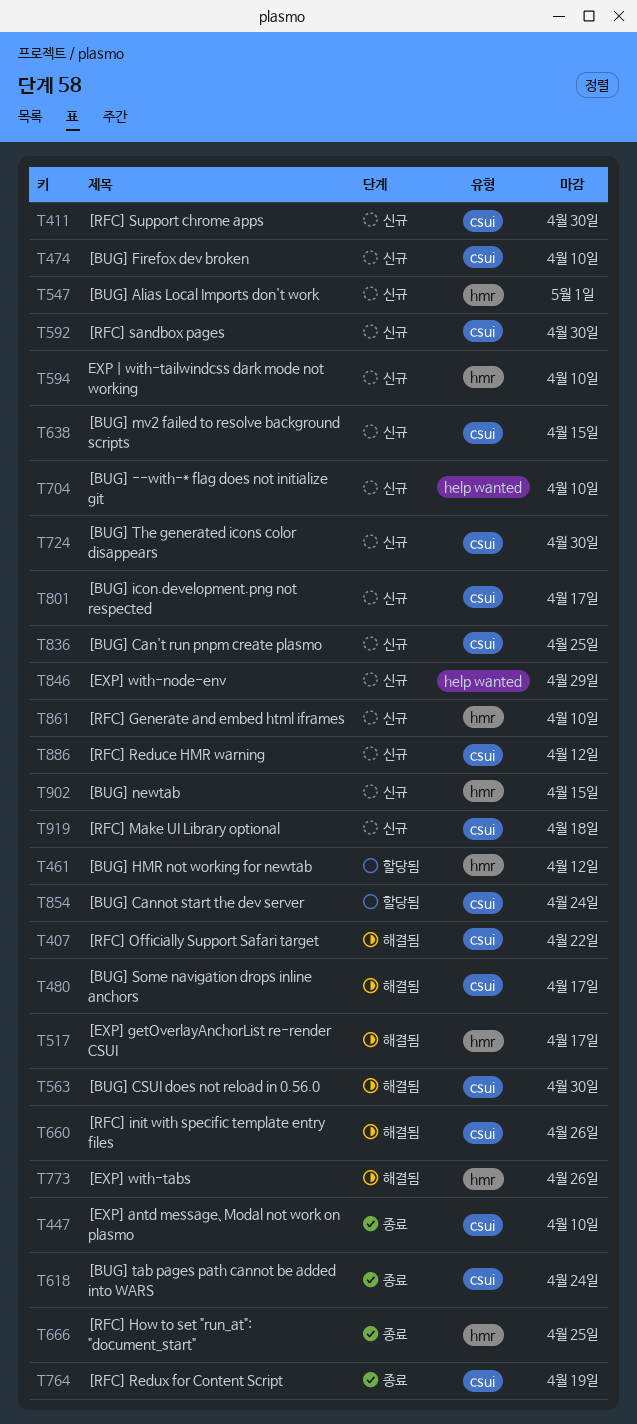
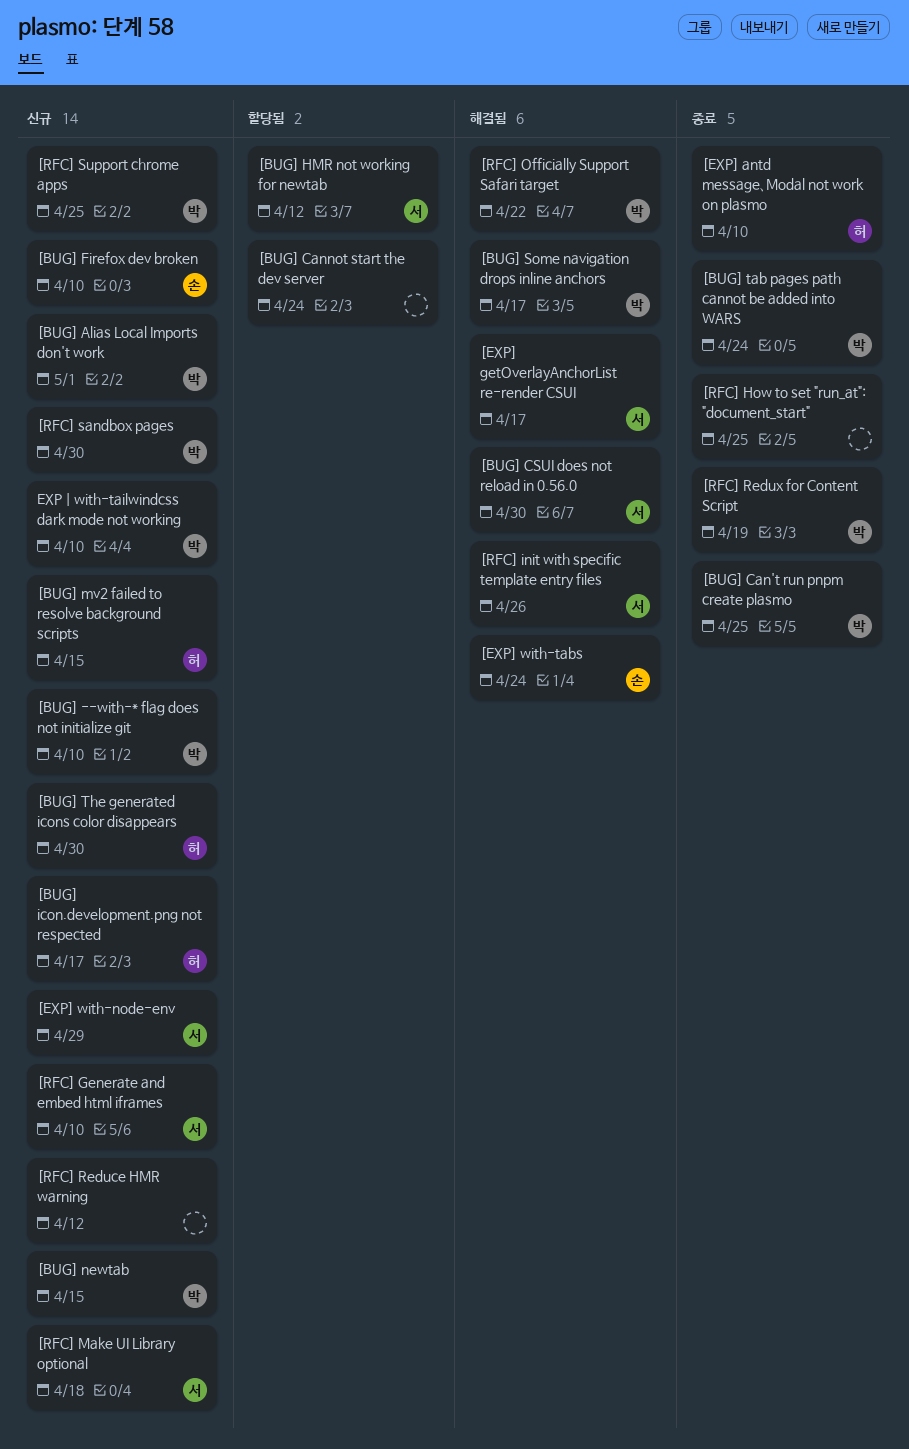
[BUG] Can't run pnpm create plasmo, status: 신규 -> 종료
[EXP] with-tabs, due: Apr 26 -> Apr 24
[RFC] Support chrome apps, due: Apr 30 -> Apr 25

